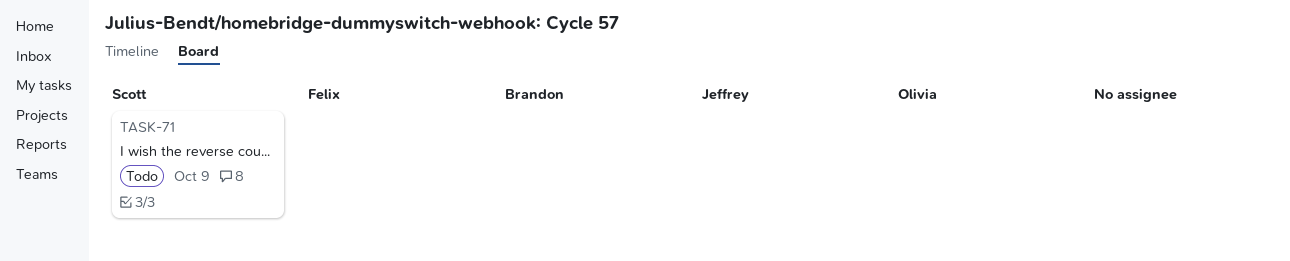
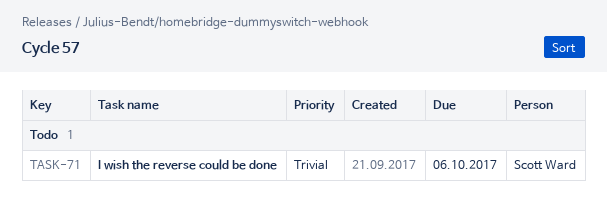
TASK-71, due: Oct 9 -> Oct 6

